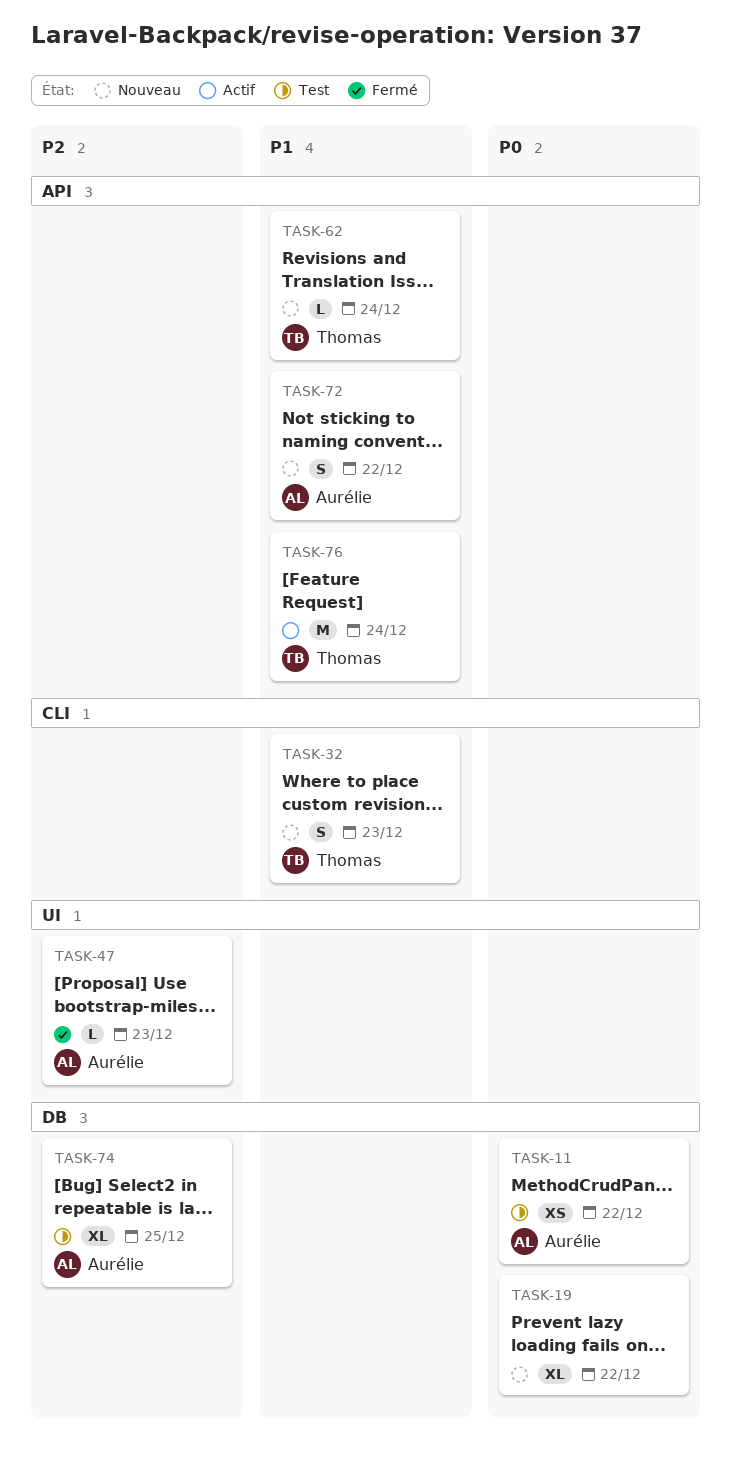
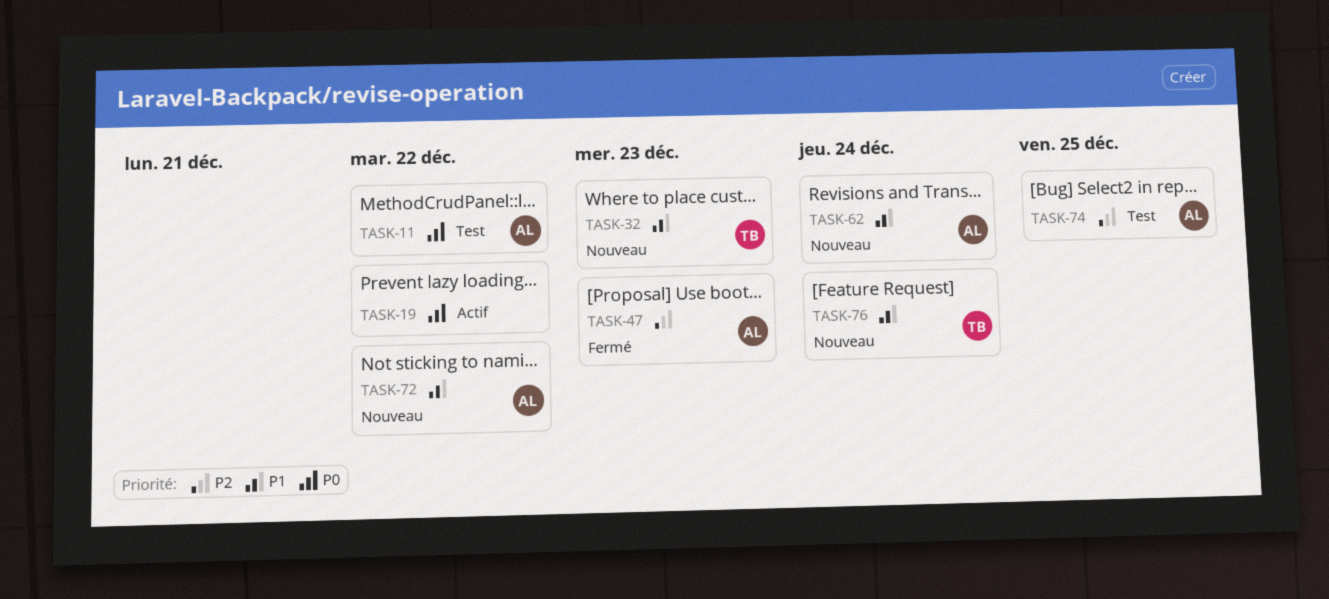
TASK-19, status: Nouveau -> Actif
TASK-62, owner: Thomas -> Aurélie
TASK-76, status: Actif -> Nouveau

